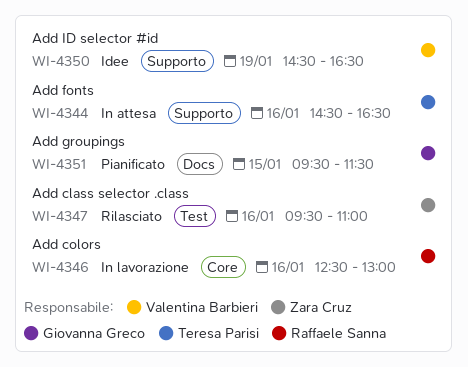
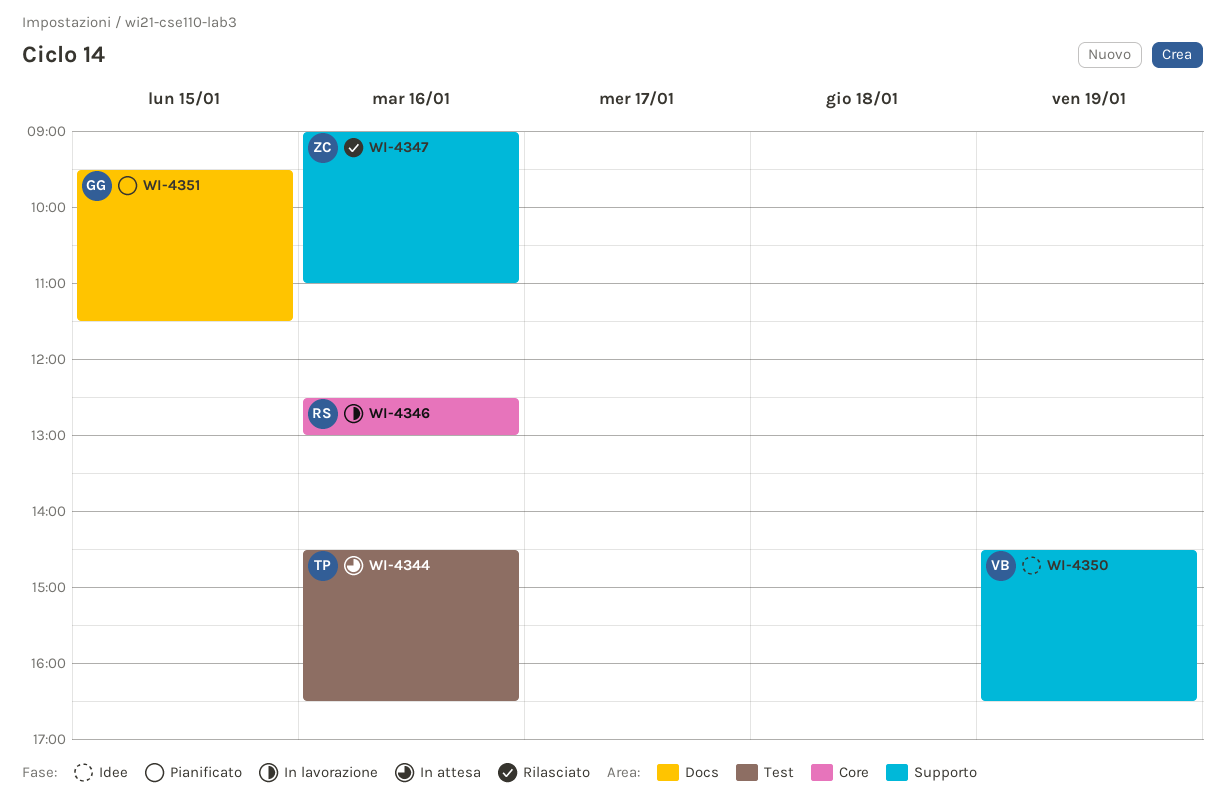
WI-4344, label: Supporto -> Test
WI-4347, label: Test -> Supporto
WI-4347, begins: 09:30 -> 09:00

